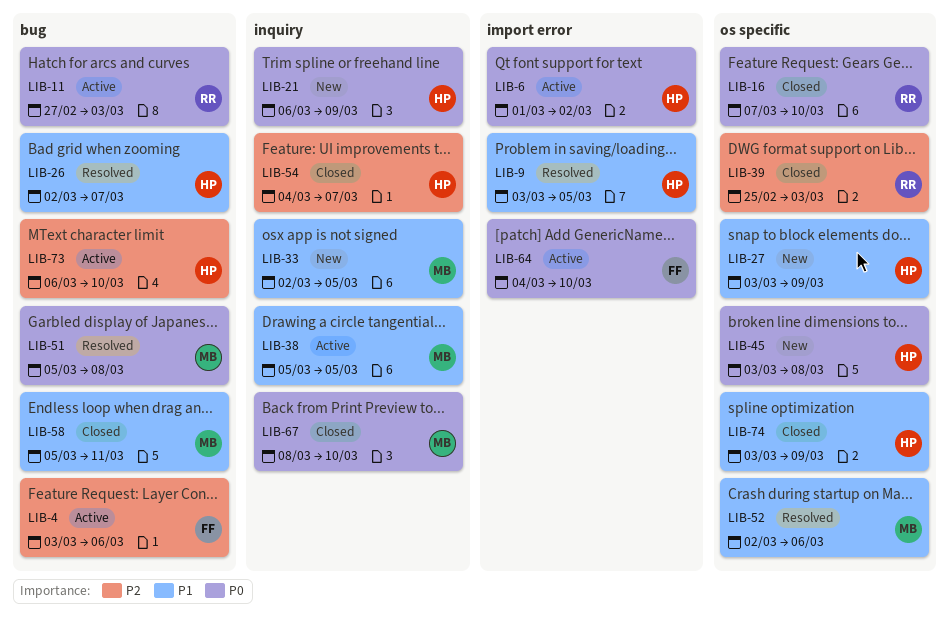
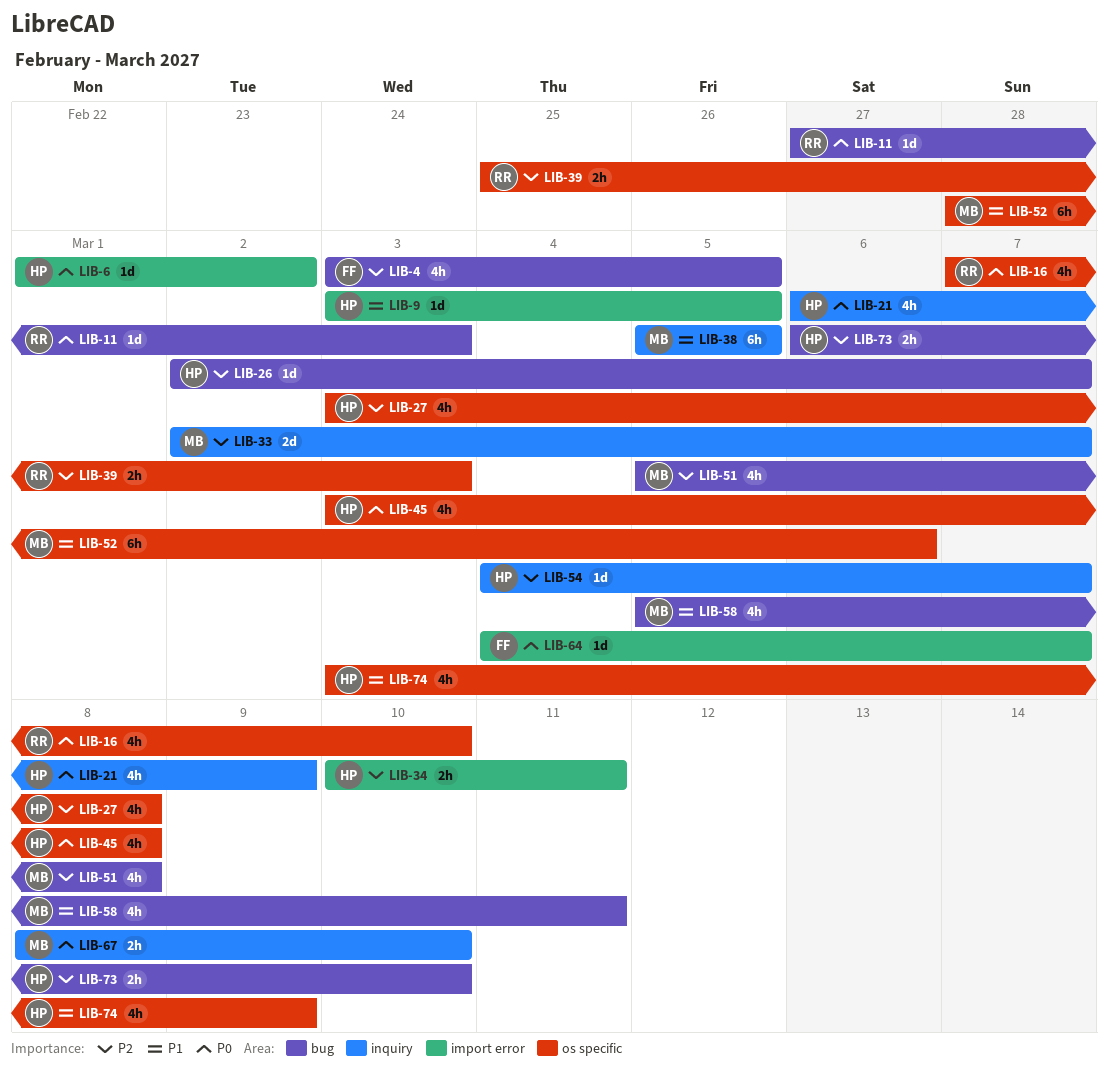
LIB-4, due: Mar 6 -> Mar 5
LIB-26, priority: P1 -> P2
LIB-27, priority: P1 -> P2
LIB-27, due: Mar 9 -> Mar 8
LIB-33, priority: P1 -> P2
LIB-33, due: Mar 5 -> Mar 7
LIB-34: none -> present
LIB-51, priority: P0 -> P2
LIB-52, start: Mar 2 -> Feb 28
LIB-64, due: Mar 10 -> Mar 7

